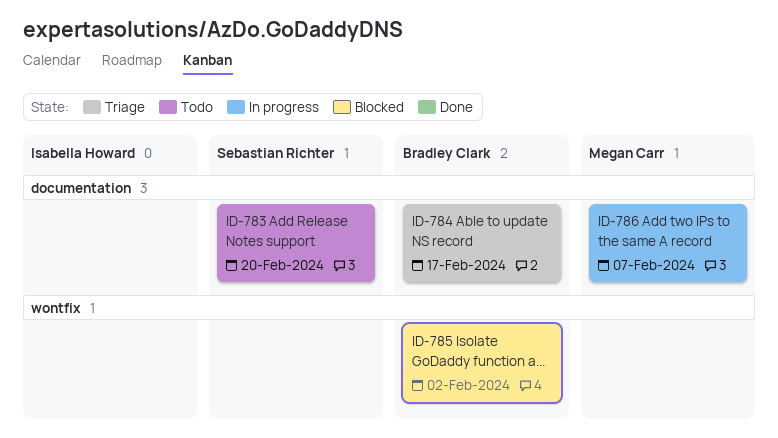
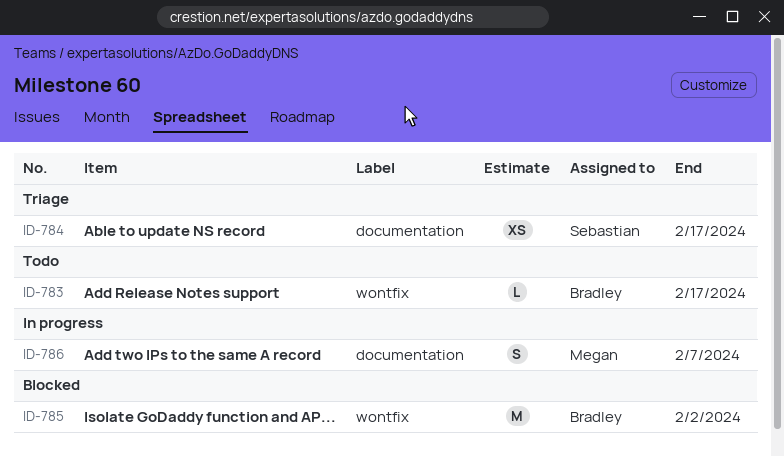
ID-783, owner: Sebastian Richter -> Bradley Clark
ID-783, label: documentation -> wontfix
ID-783, due: Feb 20 -> Feb 17
ID-784, owner: Bradley Clark -> Sebastian Richter

